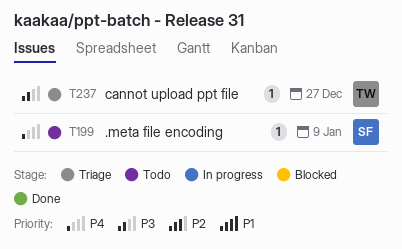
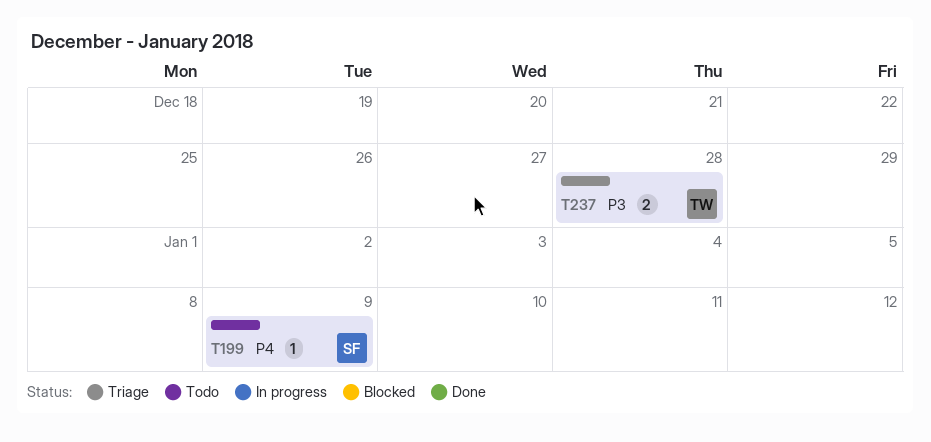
T237, estimate: 1 -> 2
T237, due: Dec 27 -> Dec 28

